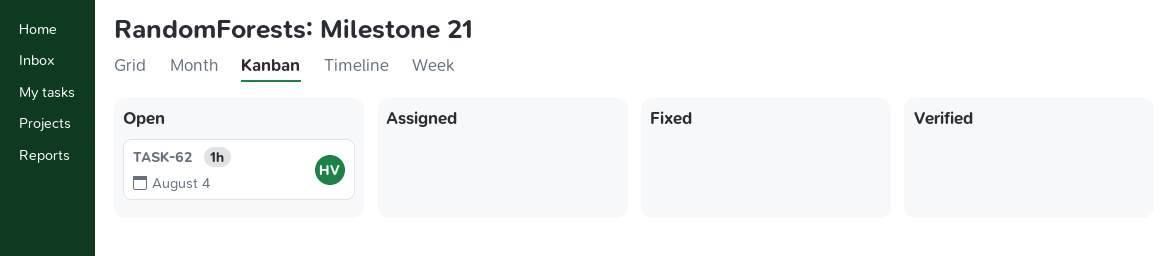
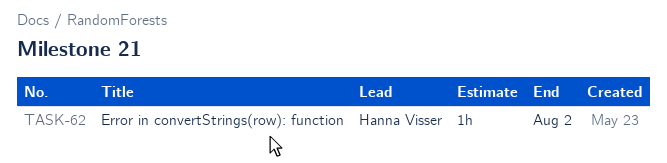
TASK-62, due: Aug 4 -> Aug 2

